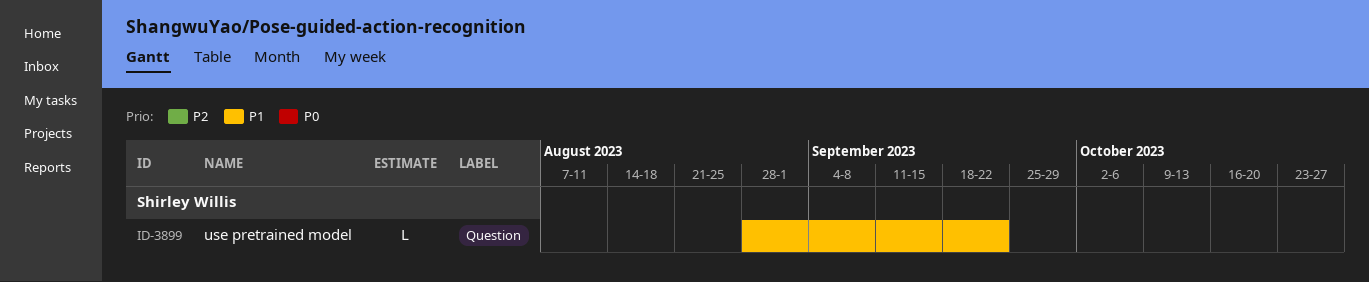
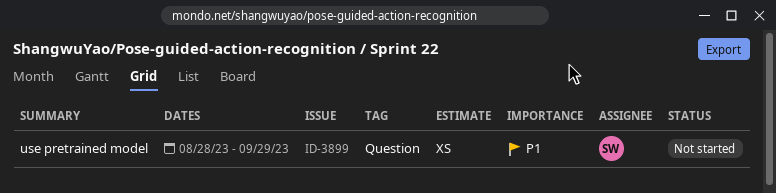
ID-3899, estimate: L -> XS
ID-3899, due: Sep 22 -> Sep 29

